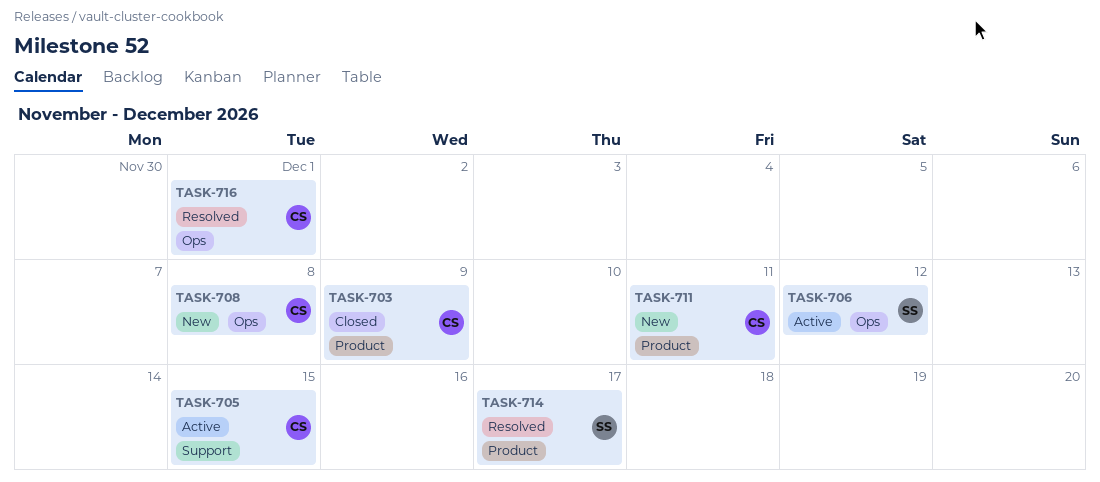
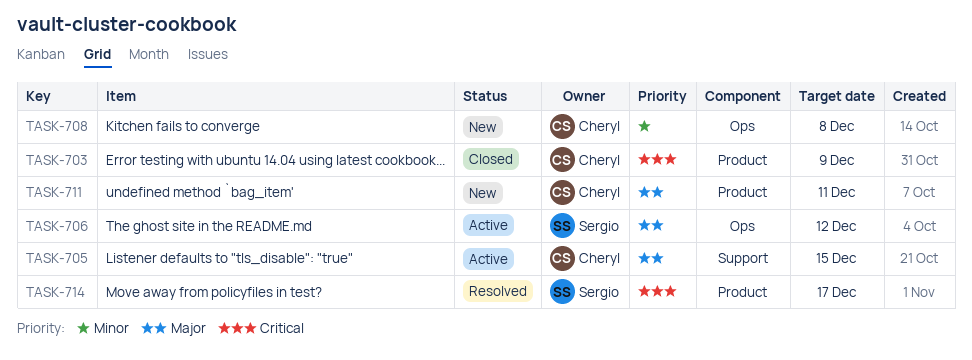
TASK-716: present -> none

